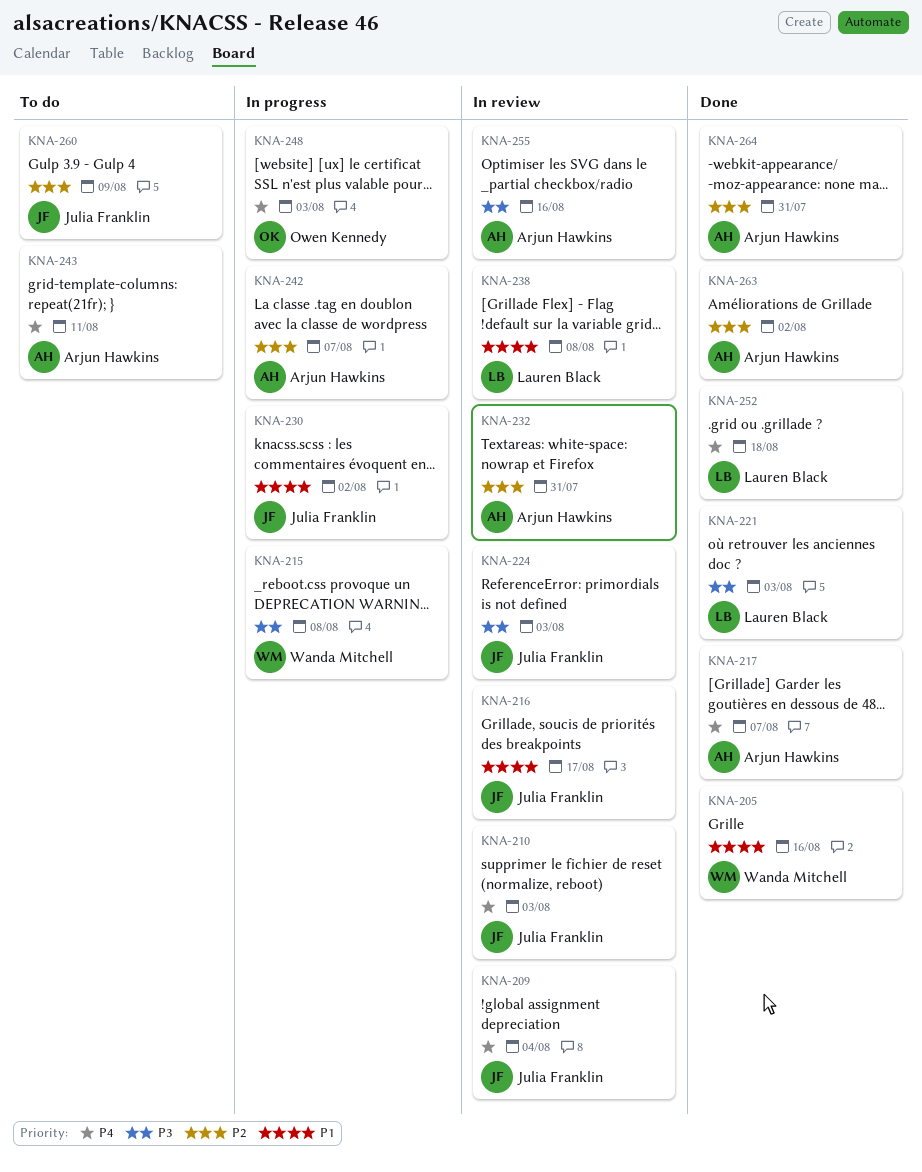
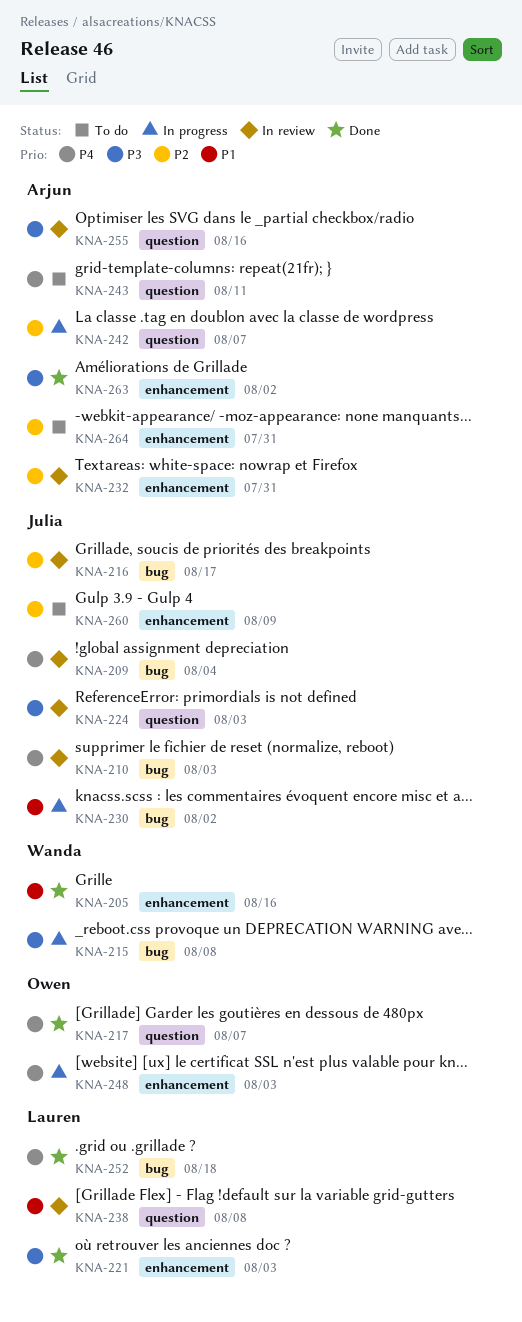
KNA-216, priority: P1 -> P2
KNA-217, owner: Arjun Hawkins -> Owen Kennedy
KNA-263, priority: P2 -> P3
KNA-264, status: Done -> To do

